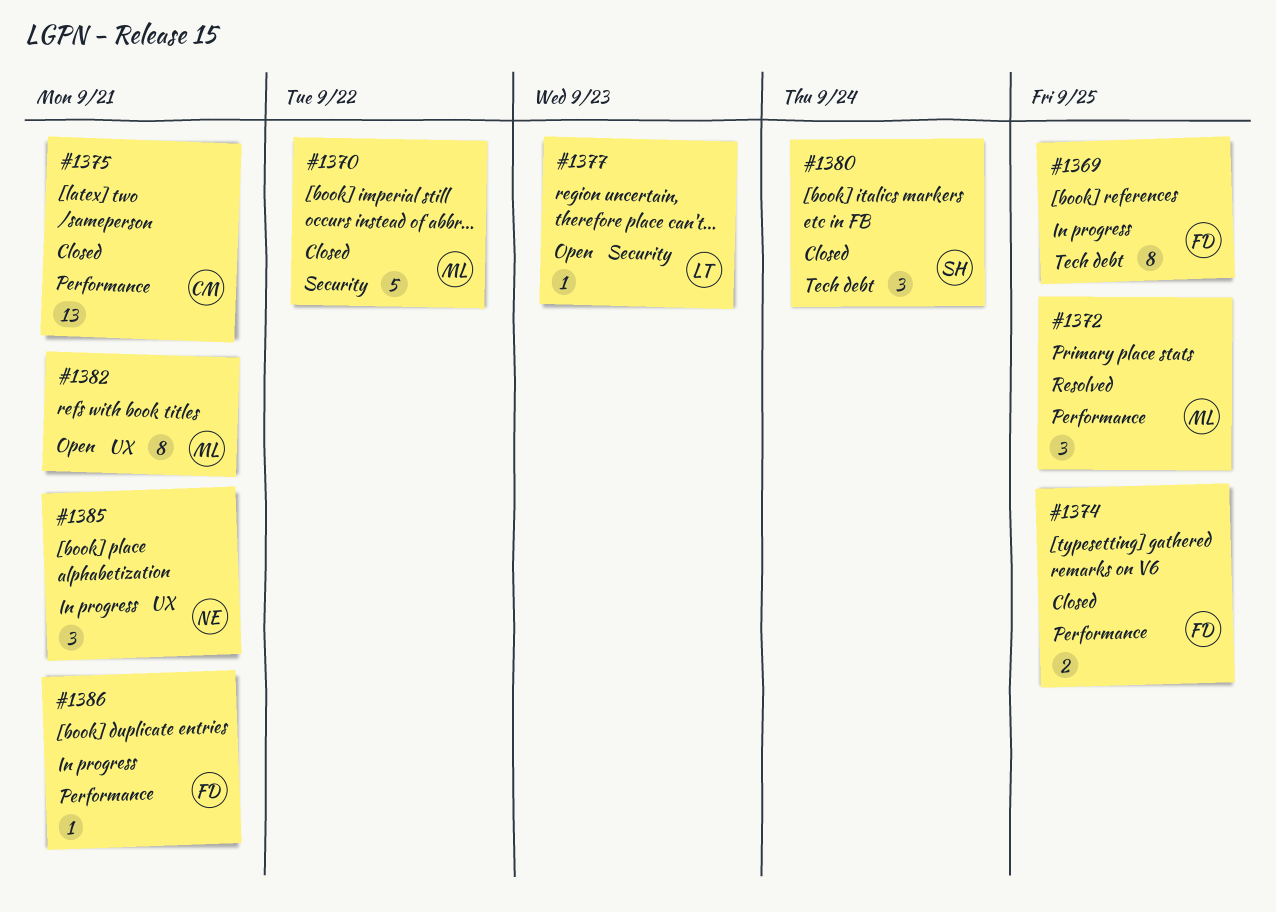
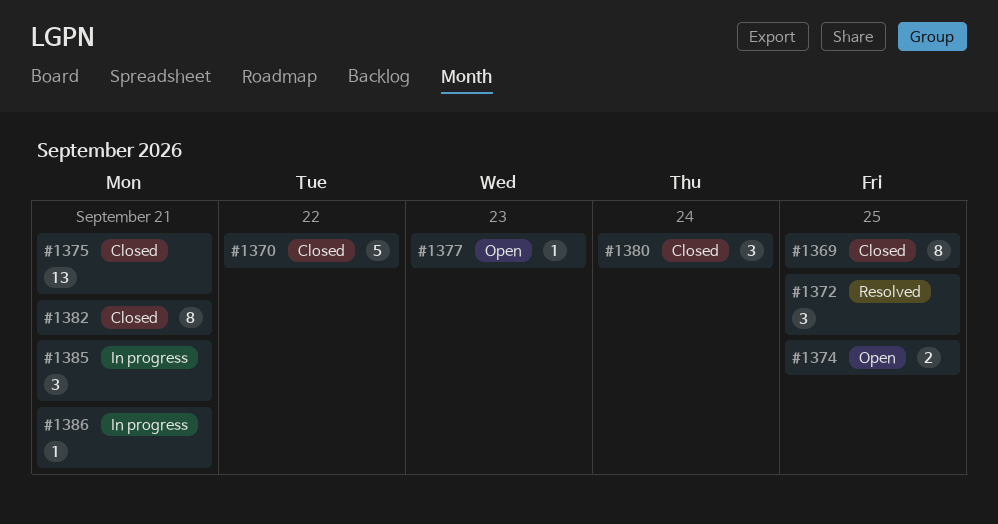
#1369, status: In progress -> Closed
#1374, status: Closed -> Open
#1382, status: Open -> Closed

